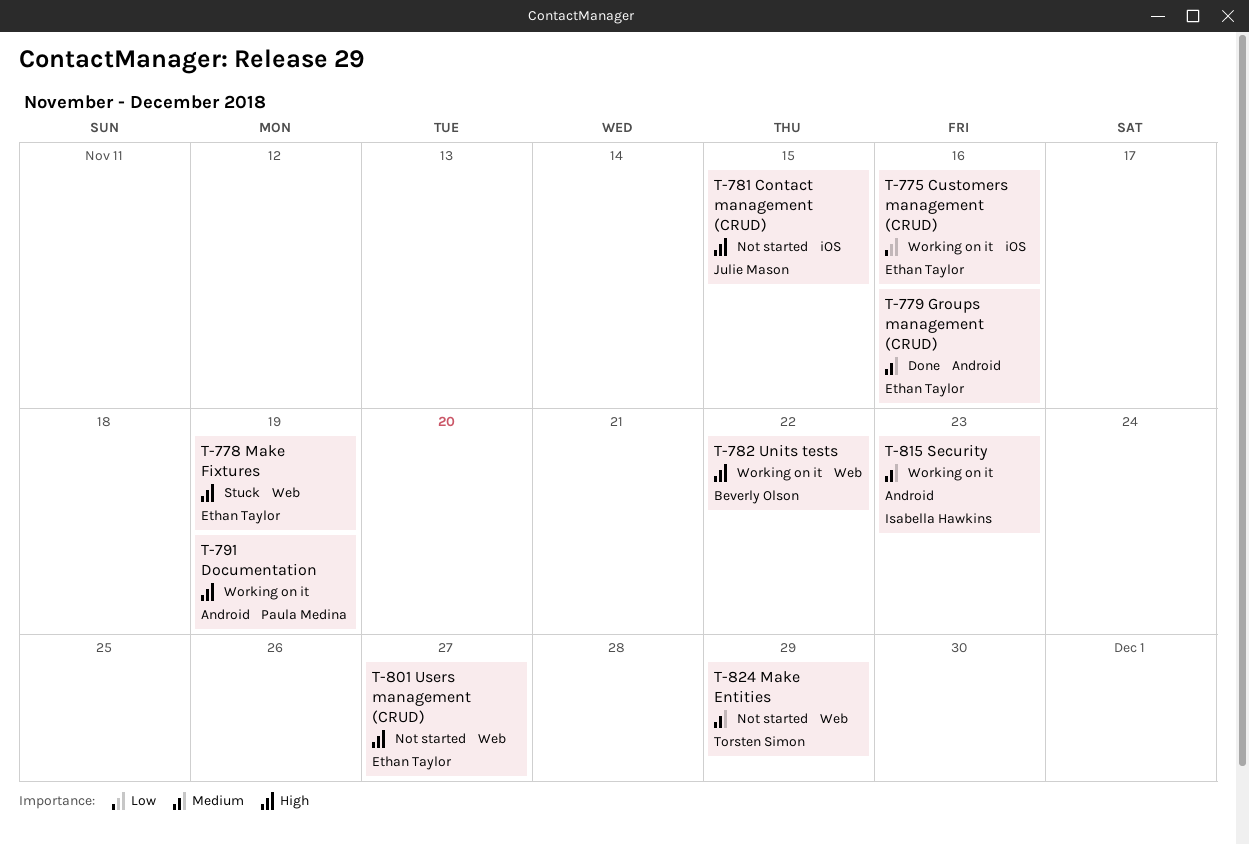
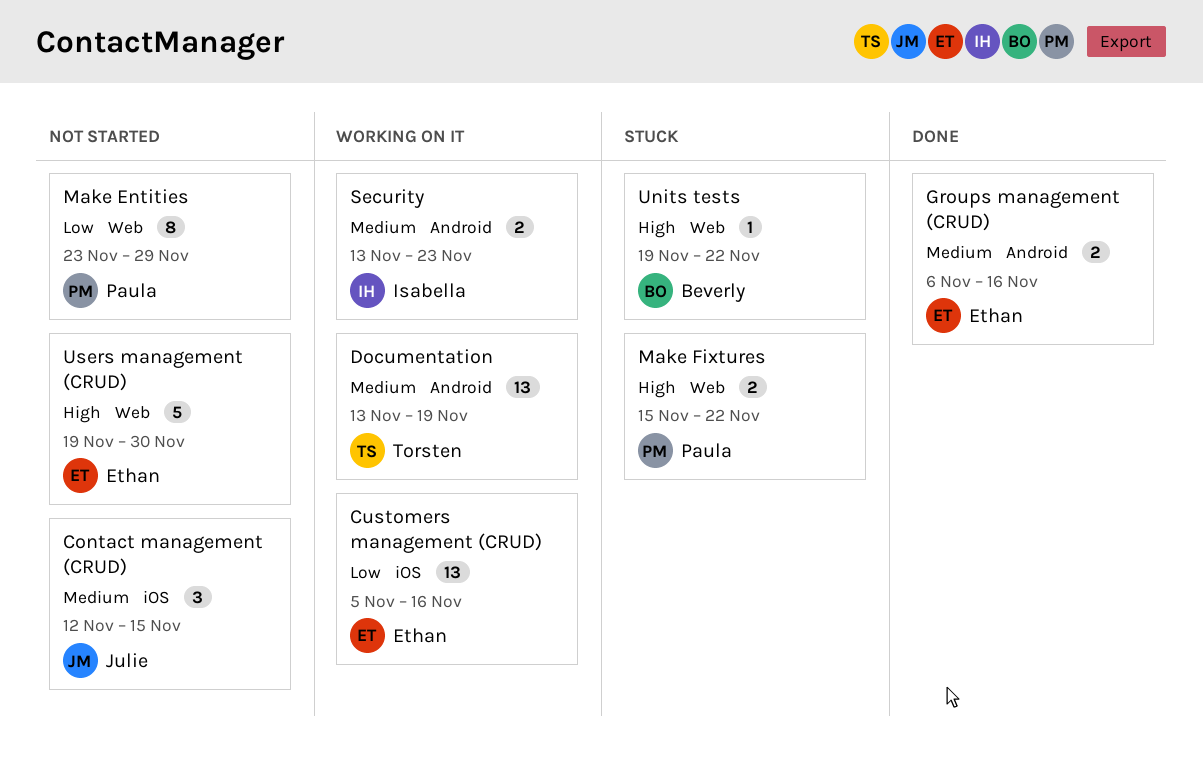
Contact management (CRUD), priority: High -> Medium
Documentation, owner: Paula Medina -> Torsten Simon
Documentation, priority: High -> Medium
Make Entities, owner: Torsten Simon -> Paula Medina
Make Entities, priority: Medium -> Low
Make Fixtures, owner: Ethan Taylor -> Paula Medina
Make Fixtures, due: Nov 19 -> Nov 22
Units tests, status: Working on it -> Stuck
Users management (CRUD), due: Nov 27 -> Nov 30

